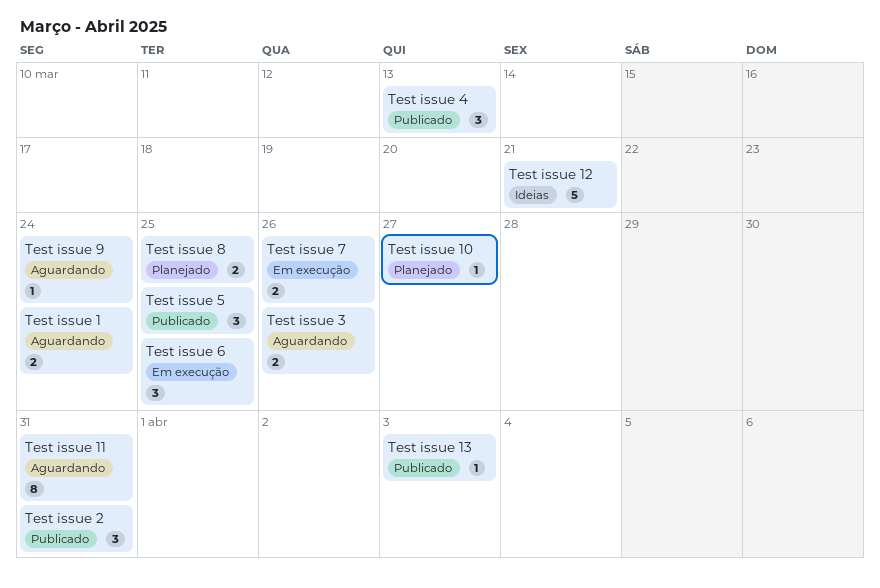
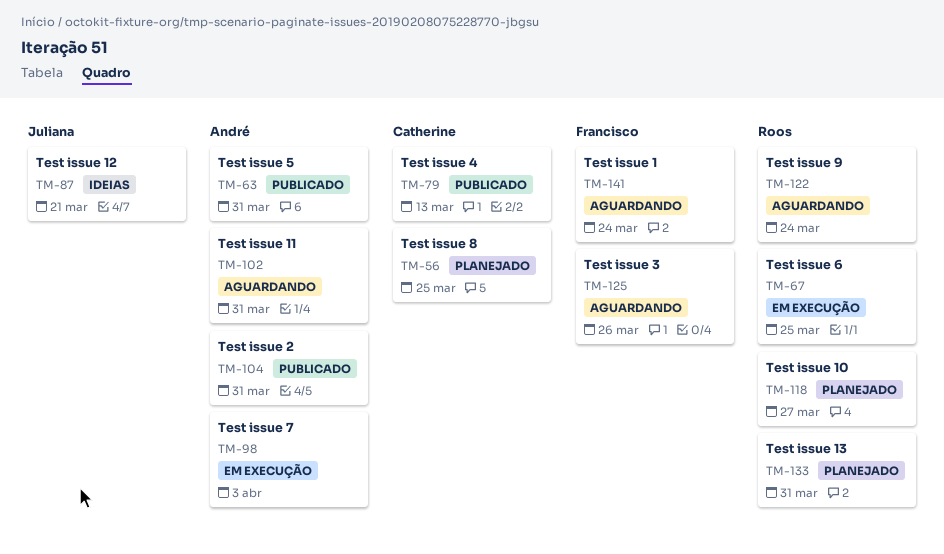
Test issue 13, status: Publicado -> Planejado
Test issue 13, due: Apr 3 -> Mar 31
Test issue 5, due: Mar 25 -> Mar 31
Test issue 7, due: Mar 26 -> Apr 3

